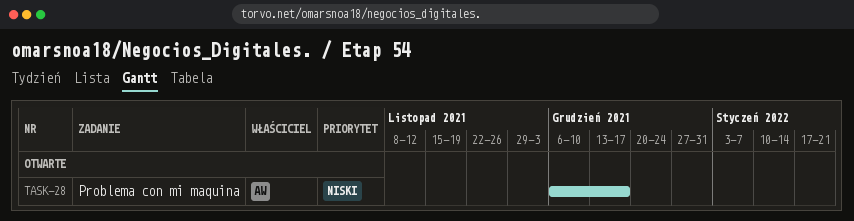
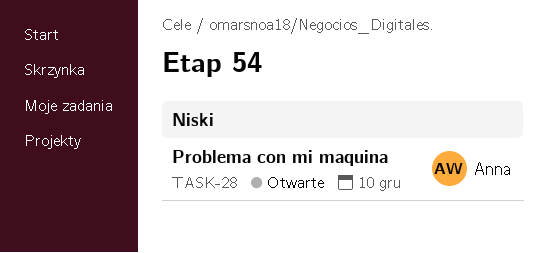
TASK-28, due: Dec 17 -> Dec 10

